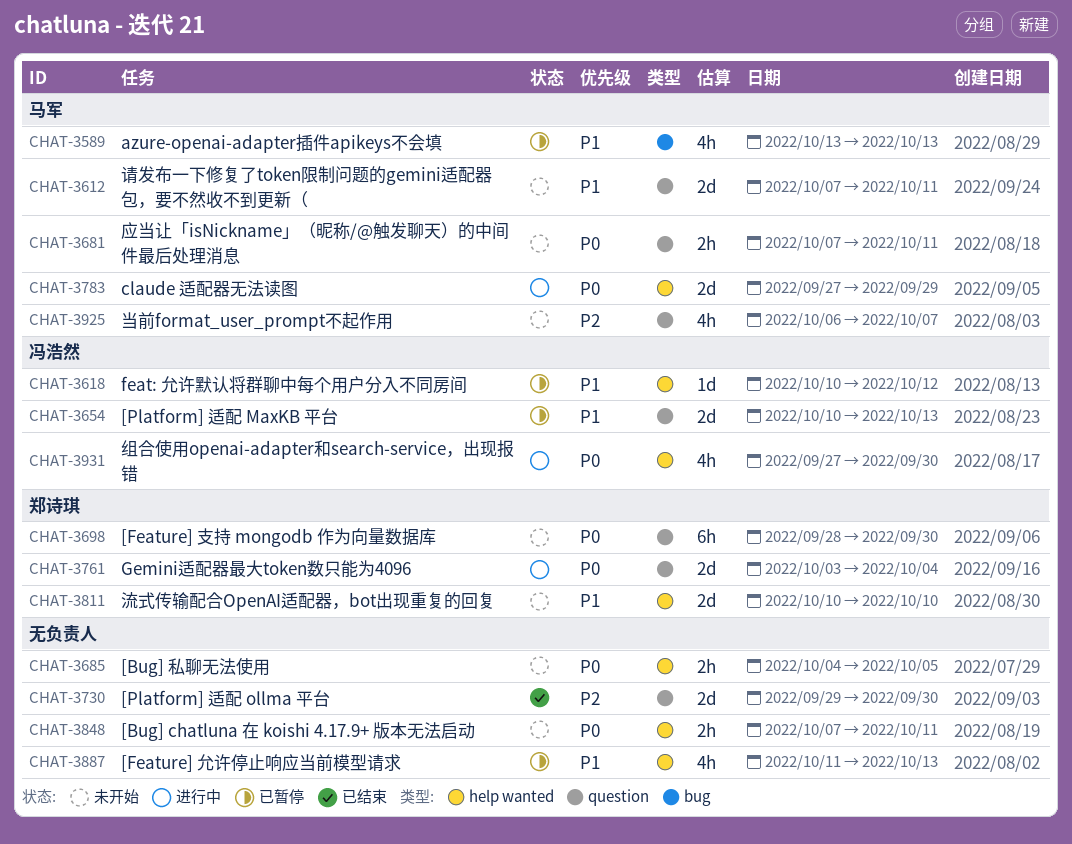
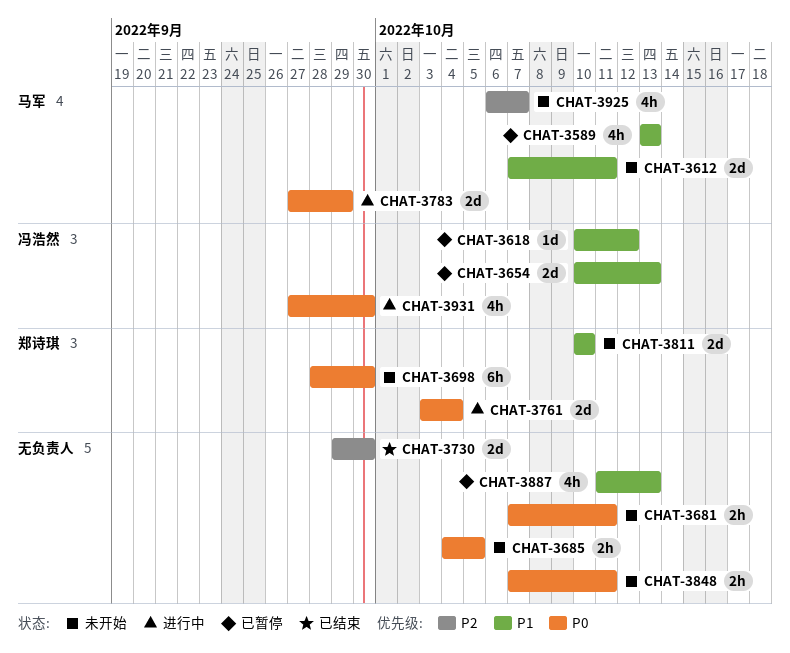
CHAT-3681, owner: 马军 -> none

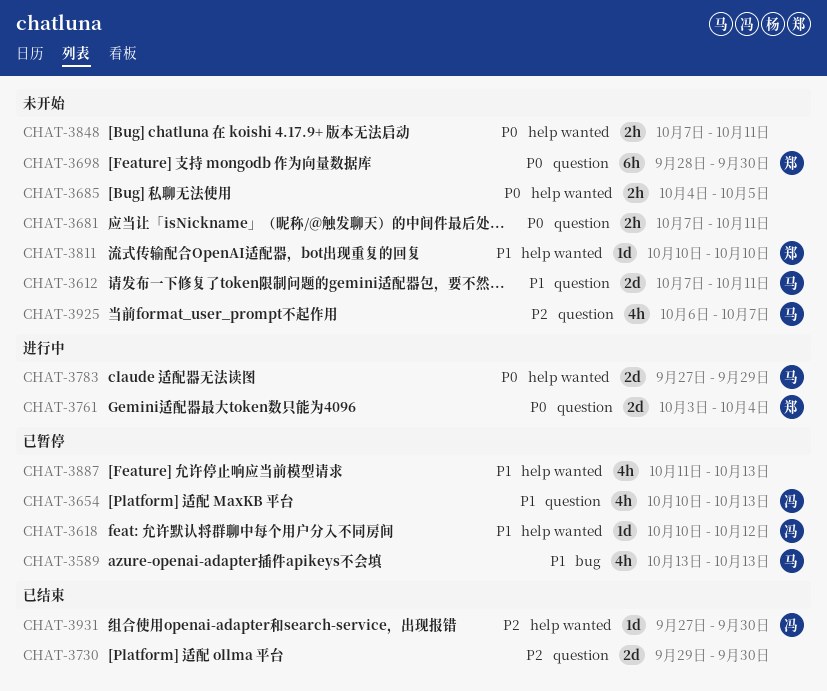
CHAT-3654, estimate: 2d -> 4h
CHAT-3811, estimate: 2d -> 1d
CHAT-3931, status: 进行中 -> 已结束
CHAT-3931, priority: P0 -> P2
CHAT-3931, estimate: 4h -> 1d

